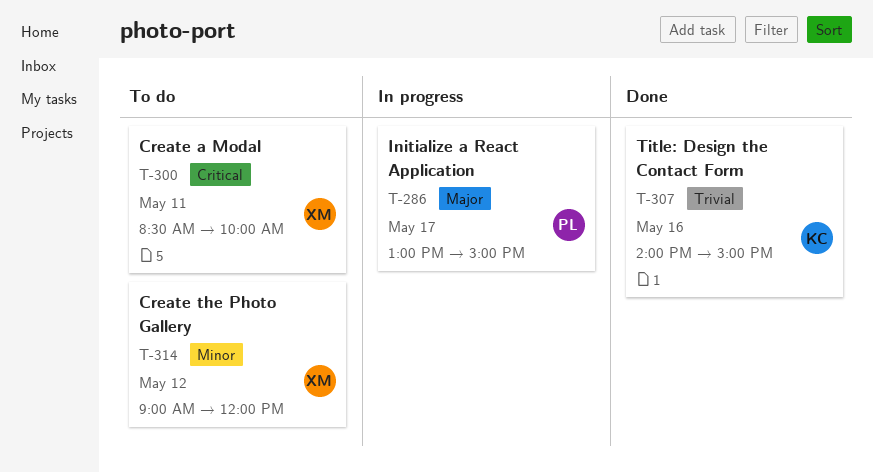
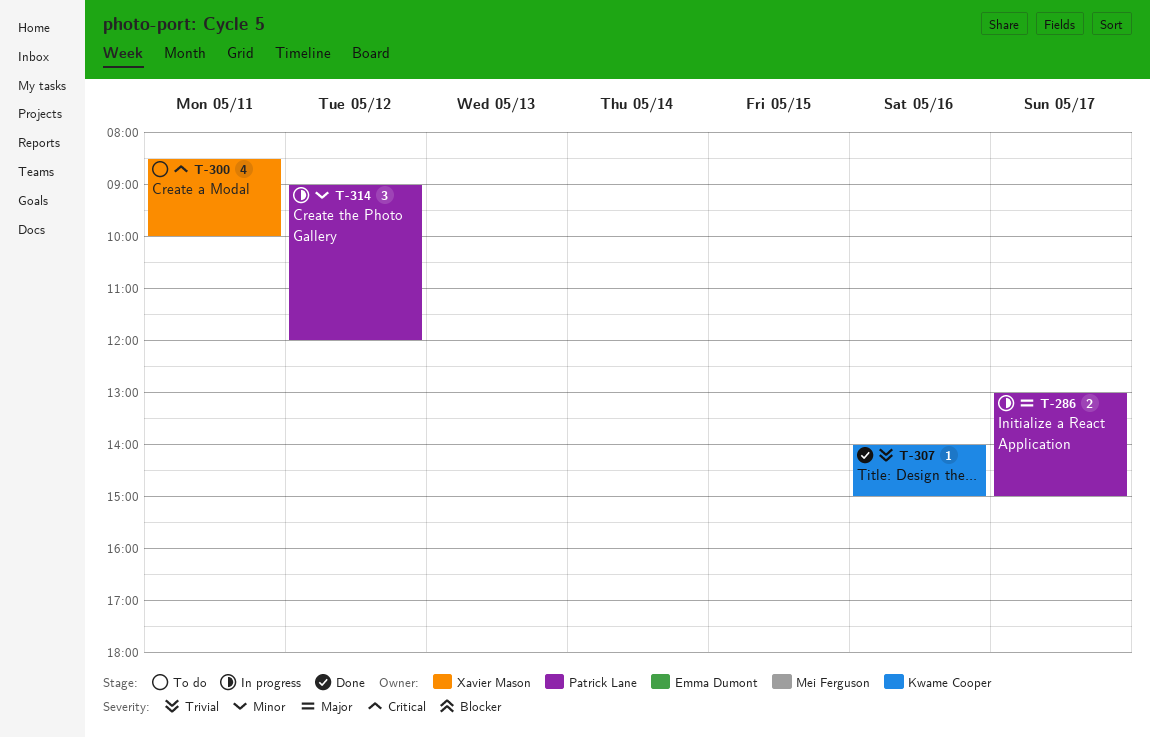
T-314, status: To do -> In progress
T-314, owner: Xavier Mason -> Patrick Lane

